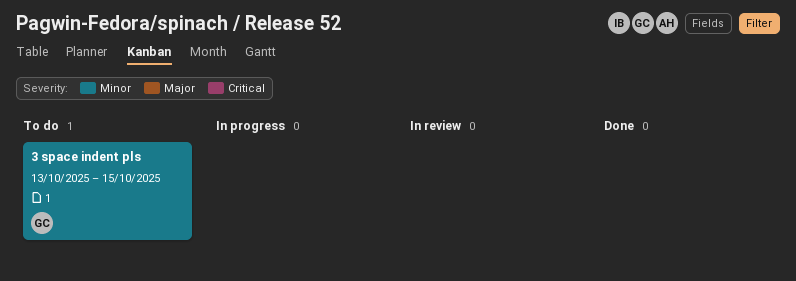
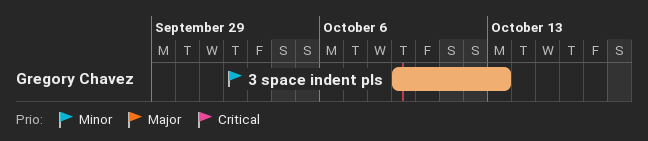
3 space indent pls, start: Oct 13 -> Oct 9
3 space indent pls, due: Oct 15 -> Oct 13

